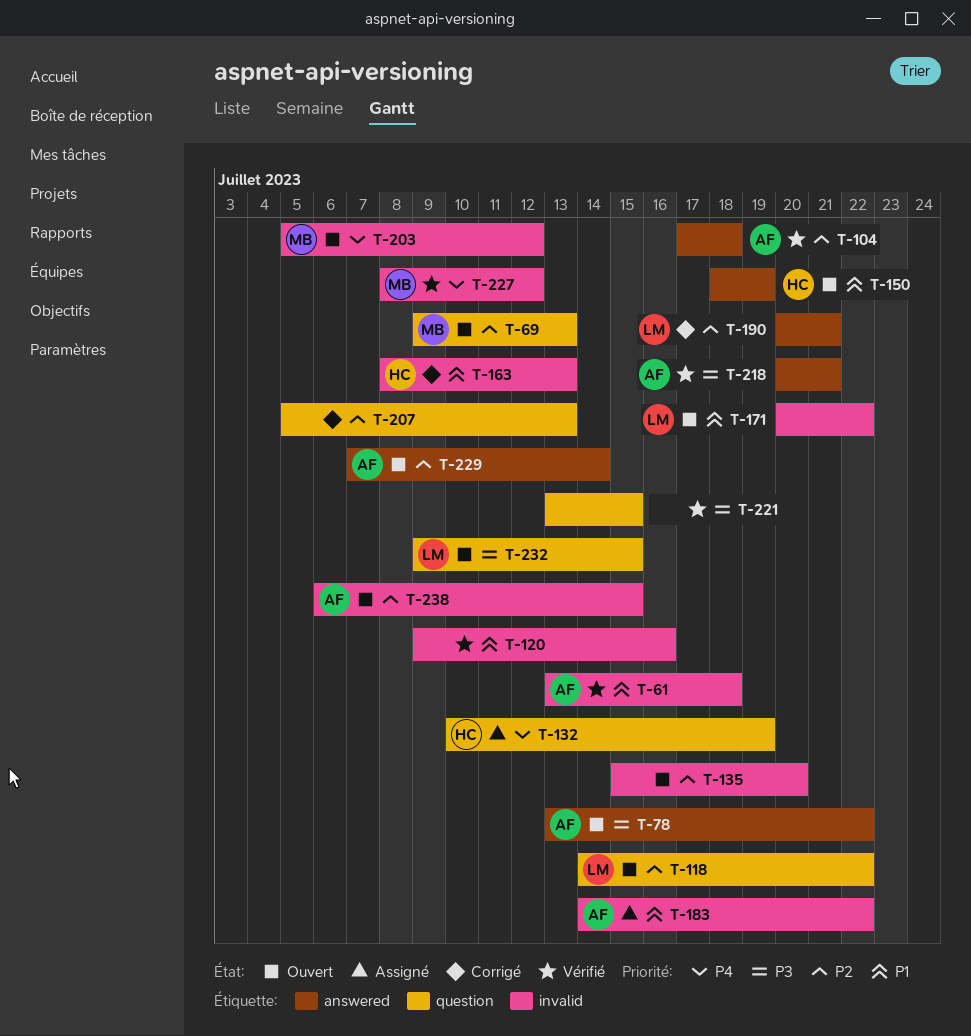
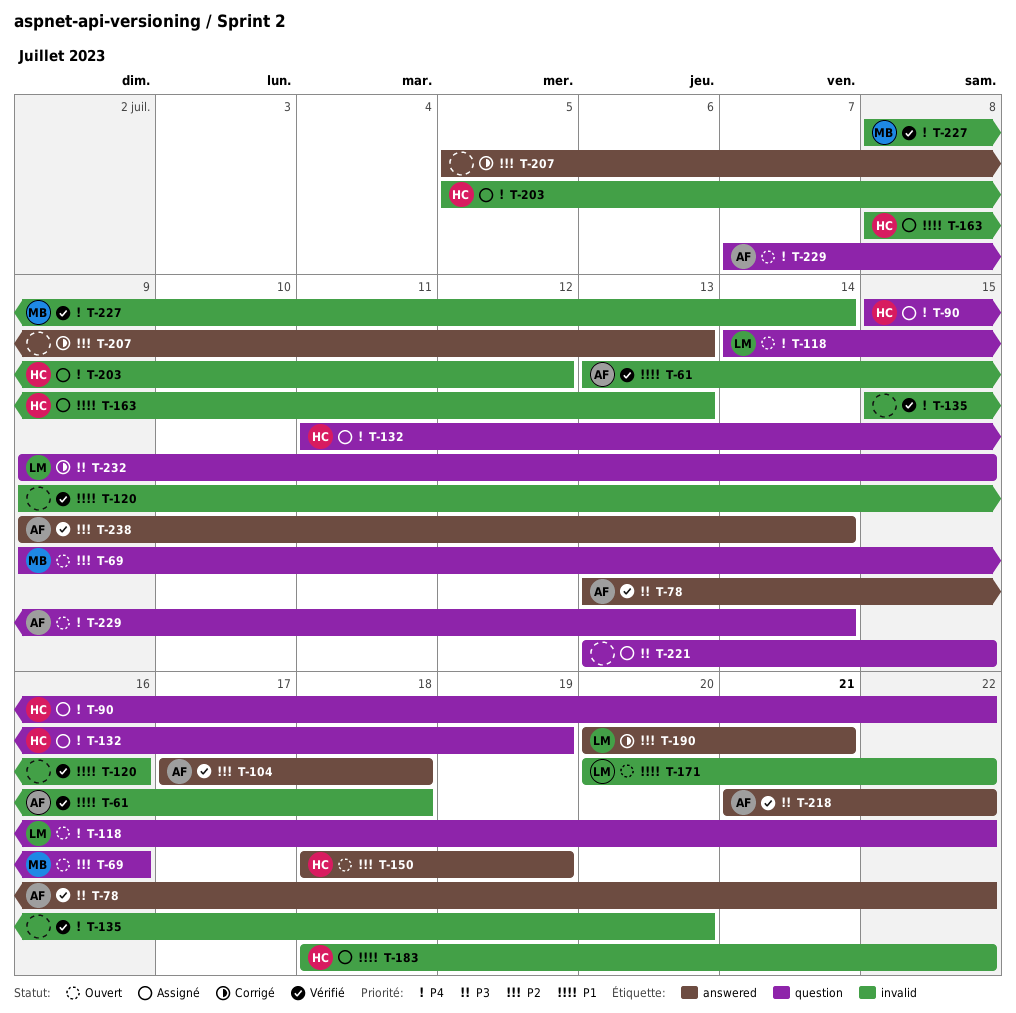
T-69, due: Jul 13 -> Jul 16
T-78, status: Ouvert -> Vérifié
T-90: none -> present
T-118, priority: P2 -> P4
T-132, start: Jul 10 -> Jul 11
T-135, status: Ouvert -> Vérifié
T-135, priority: P2 -> P4
T-150, priority: P1 -> P2
T-163, status: Corrigé -> Assigné
T-183, owner: AF -> HC
T-183, start: Jul 14 -> Jul 18
T-203, status: Ouvert -> Assigné
T-203, owner: MB -> HC
T-207, label: question -> answered
T-218, start: Jul 20 -> Jul 21
T-218, due: Jul 21 -> Jul 22
T-221, status: Vérifié -> Assigné
T-227, due: Jul 12 -> Jul 14
T-229, priority: P2 -> P4
T-229, label: answered -> question
T-232, status: Ouvert -> Corrigé
T-238, status: Ouvert -> Vérifié
T-238, label: invalid -> answered
T-238, start: Jul 6 -> Jul 9
T-238, due: Jul 15 -> Jul 14

